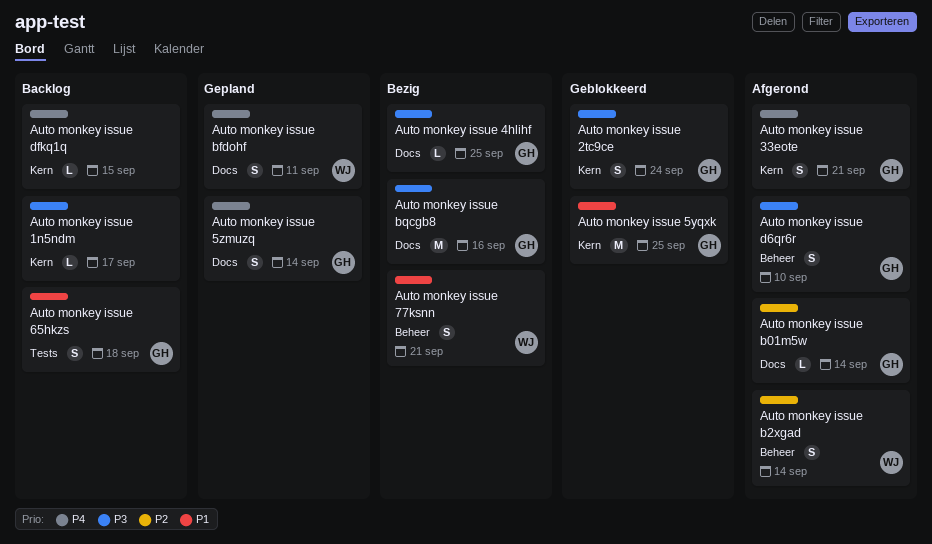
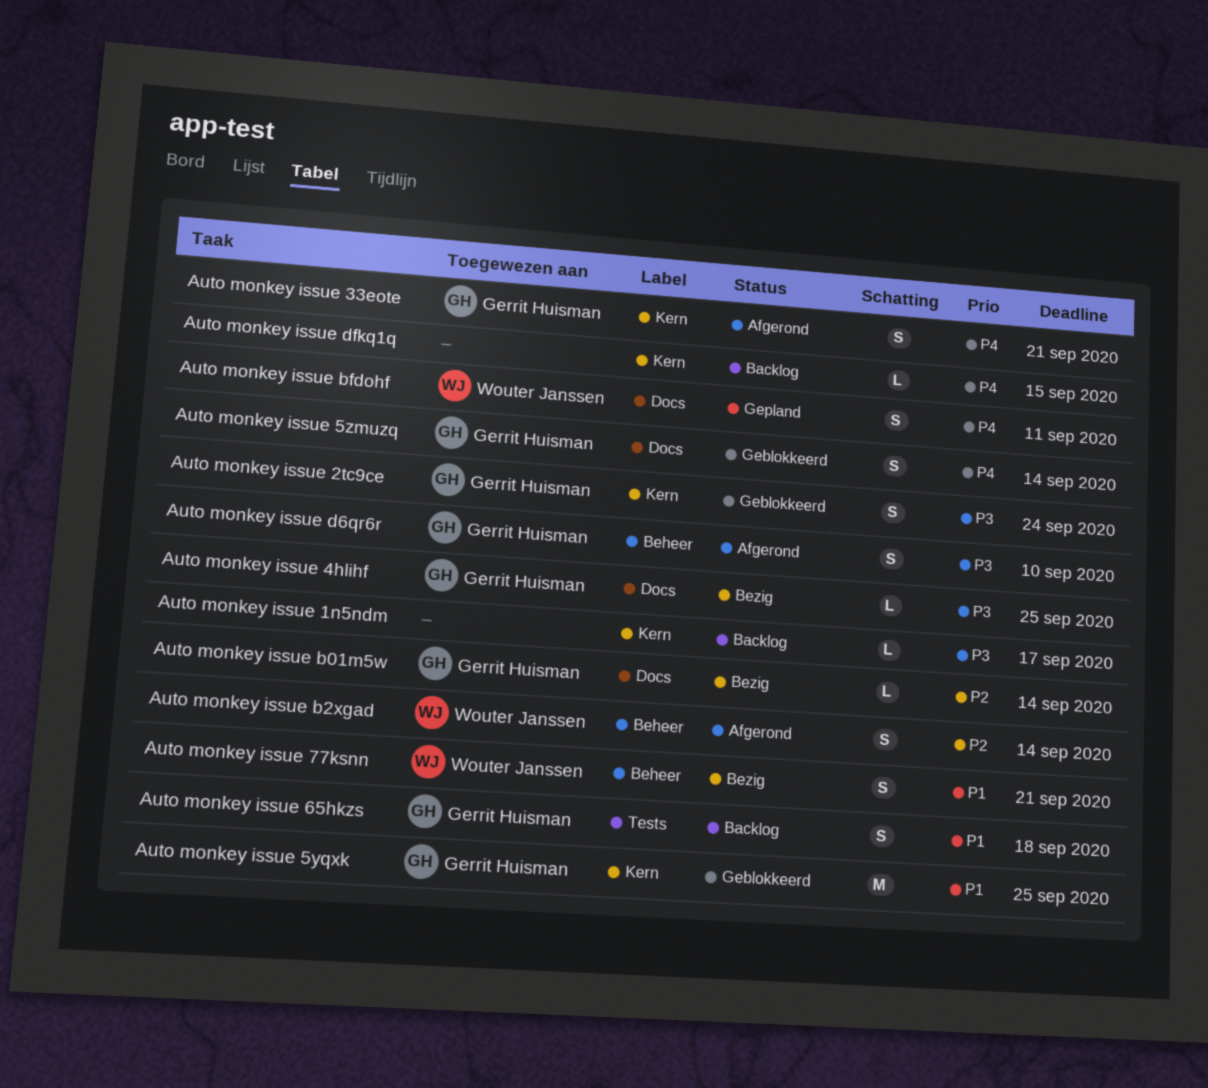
Auto monkey issue 5zmuzq, status: Gepland -> Geblokkeerd
Auto monkey issue b01m5w, status: Afgerond -> Bezig
Auto monkey issue bqcgb8: present -> none

